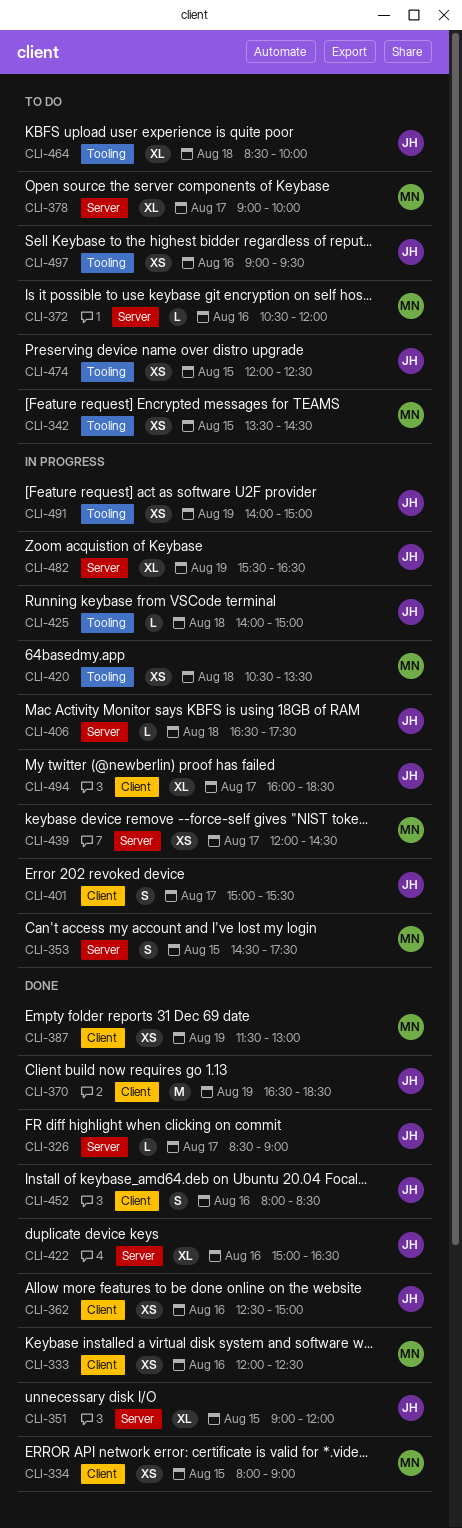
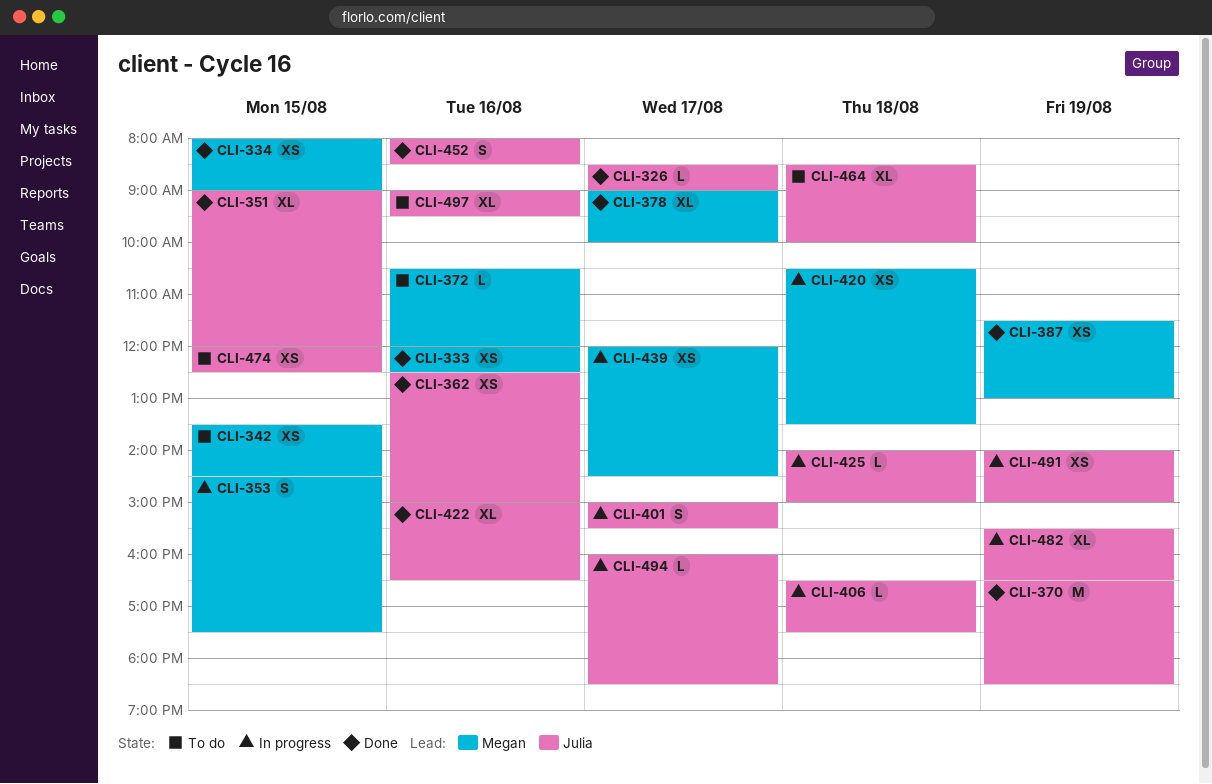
CLI-378, status: To do -> Done
CLI-494, estimate: XL -> L
CLI-497, estimate: XS -> XL

